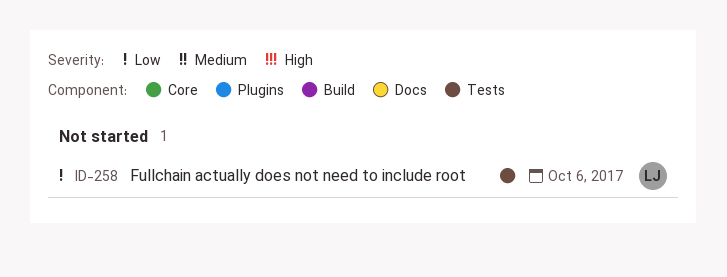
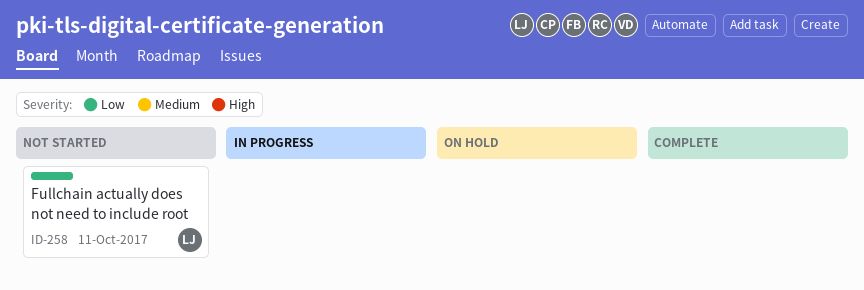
ID-258, due: Oct 6 -> Oct 11

